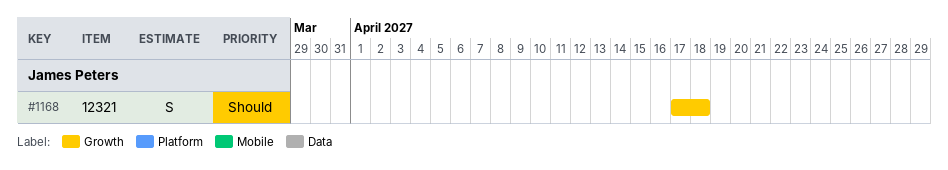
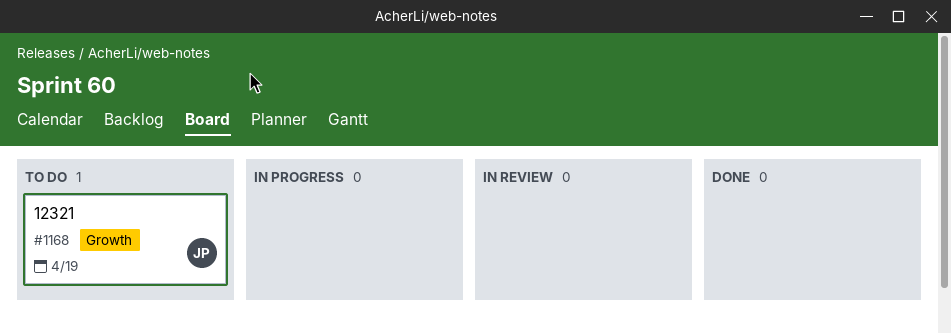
#1168, due: Apr 18 -> Apr 19

